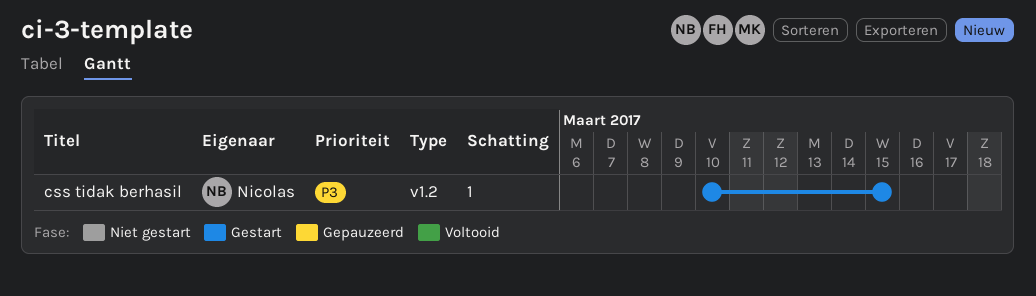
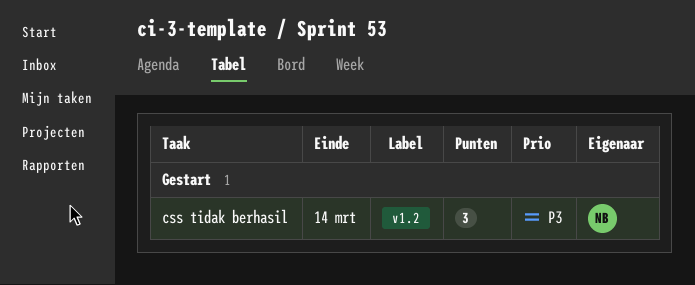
css tidak berhasil, estimate: 1 -> 3
css tidak berhasil, due: Mar 15 -> Mar 14

